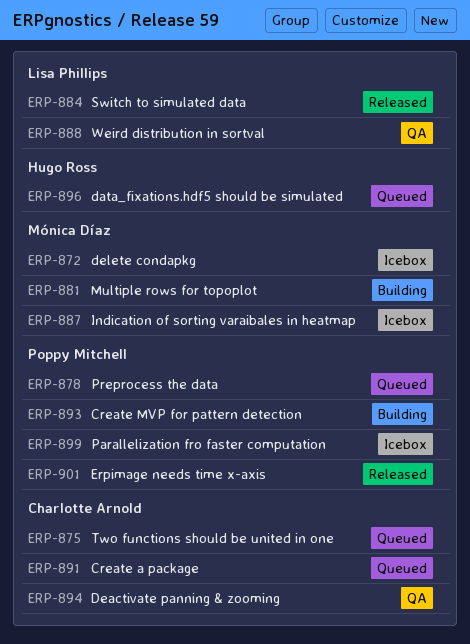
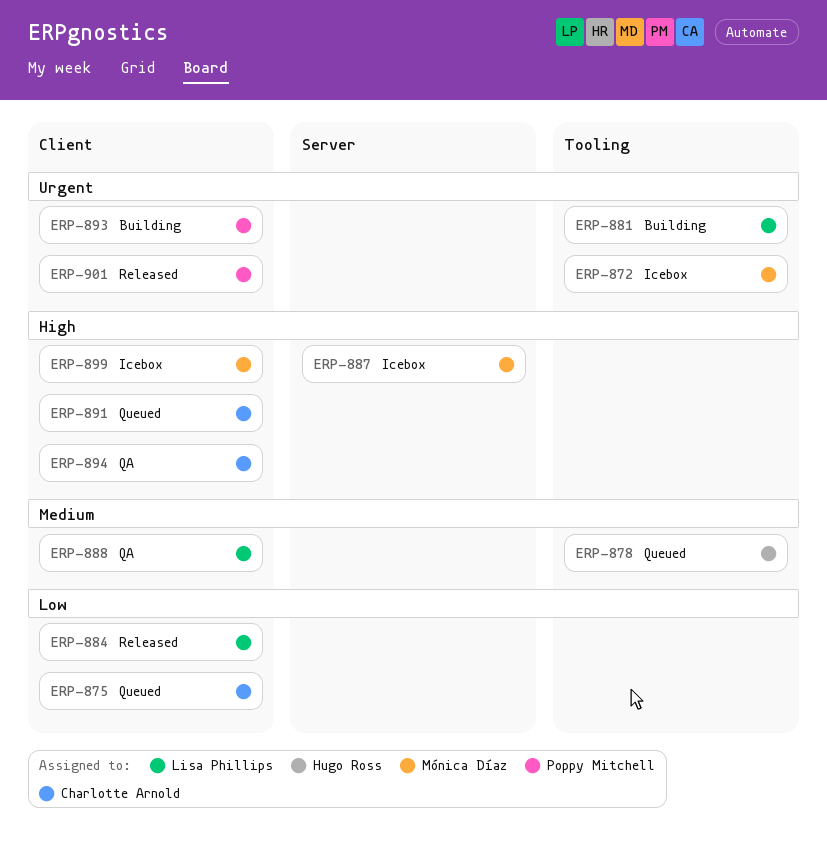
ERP-878, owner: Poppy Mitchell -> Hugo Ross
ERP-881, owner: Mónica Díaz -> Lisa Phillips
ERP-896: present -> none
ERP-899, owner: Poppy Mitchell -> Mónica Díaz

